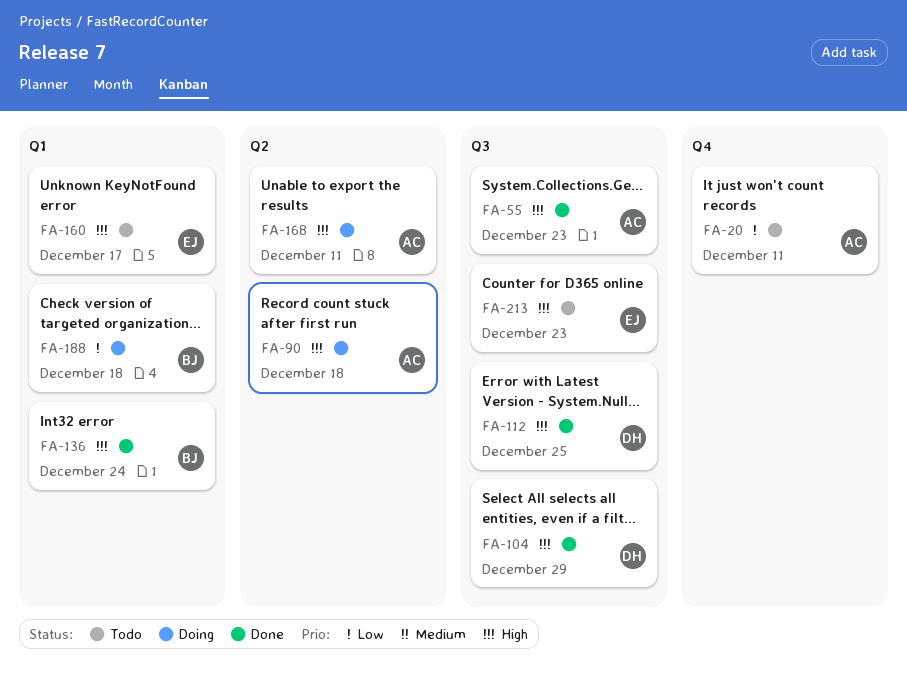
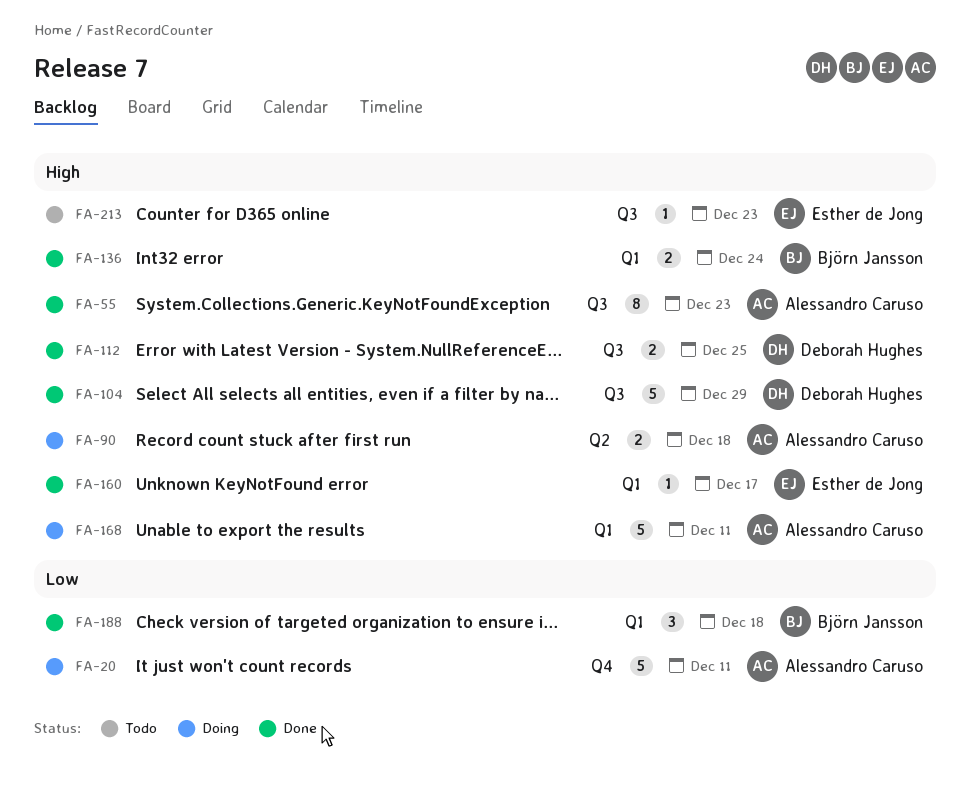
FA-20, status: Todo -> Doing
FA-160, status: Todo -> Done
FA-168, label: Q2 -> Q1
FA-188, status: Doing -> Done

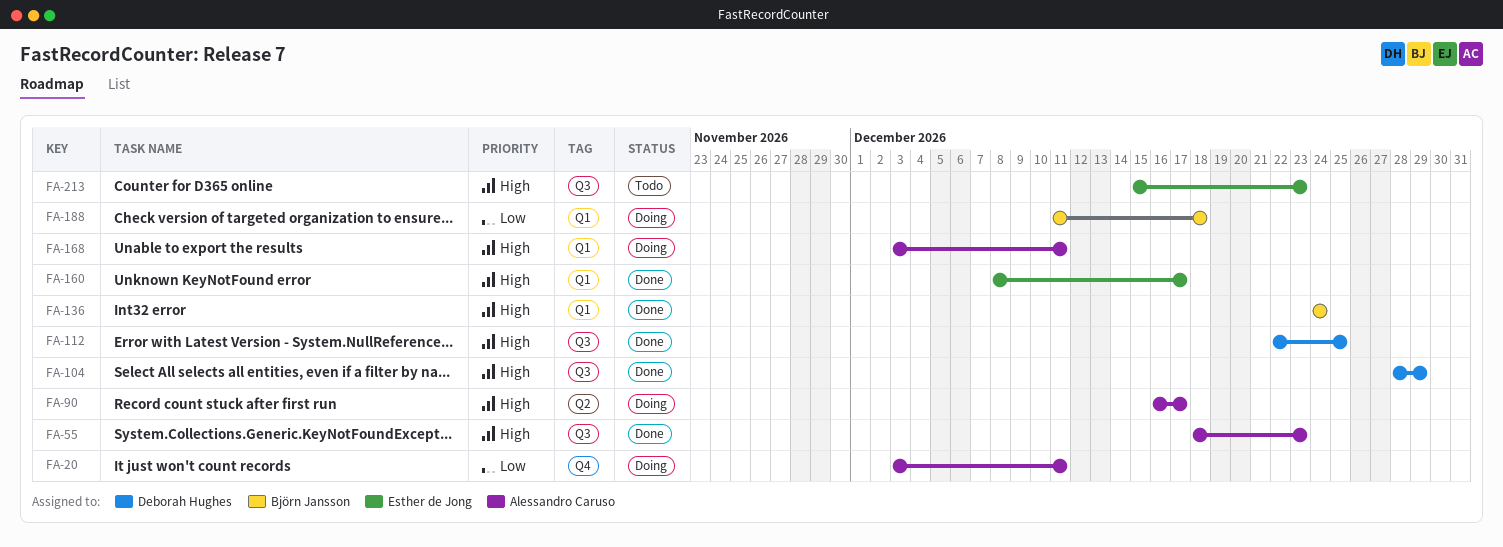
FA-90, due: Dec 18 -> Dec 17
FA-188, status: Done -> Doing

